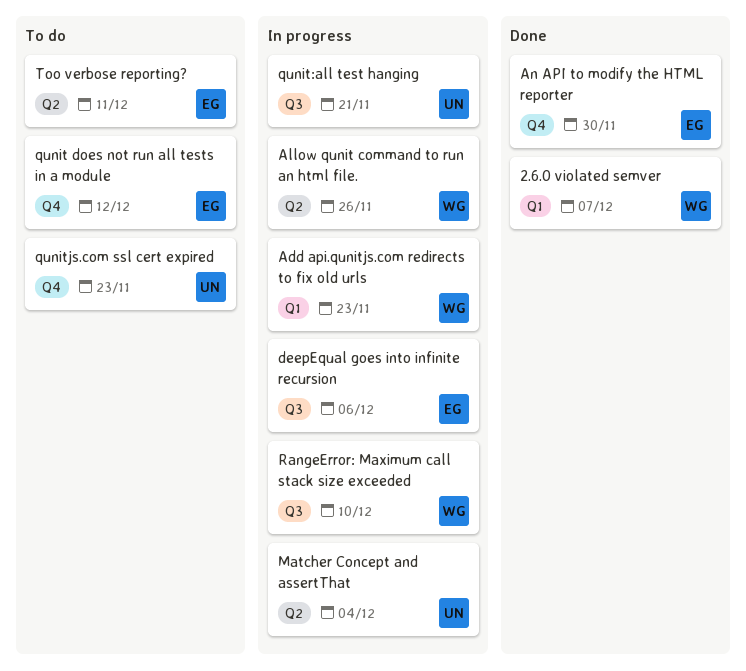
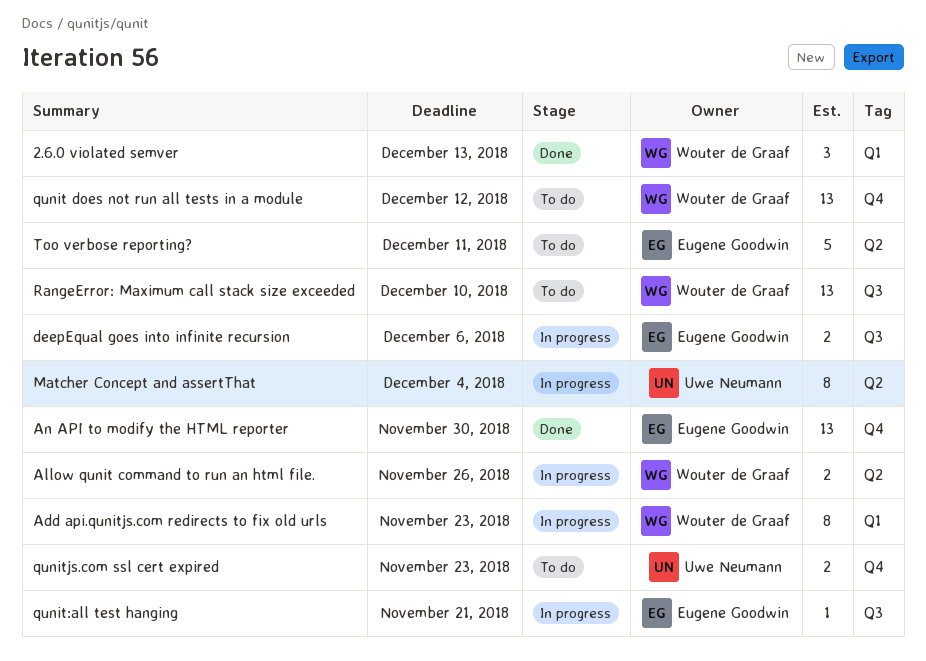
2.6.0 violated semver, due: Dec 7 -> Dec 13
qunit does not run all tests in a module, owner: Eugene Goodwin -> Wouter de Graaf
qunit:all test hanging, owner: Uwe Neumann -> Eugene Goodwin
RangeError: Maximum call stack size exceeded, status: In progress -> To do

